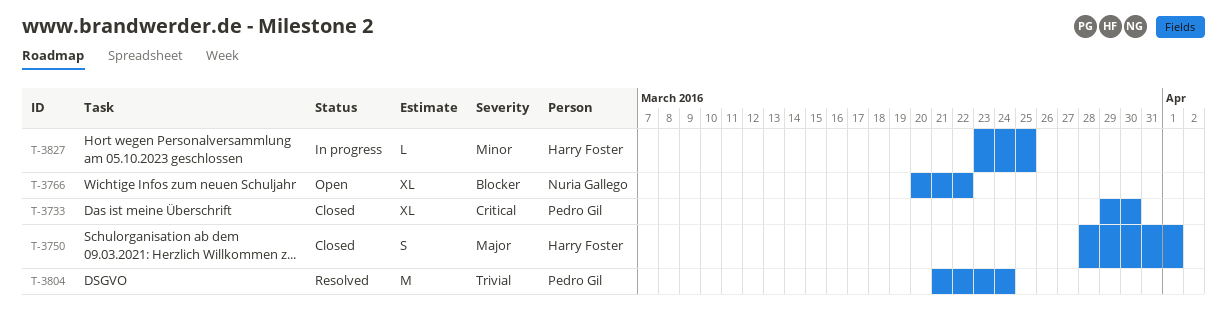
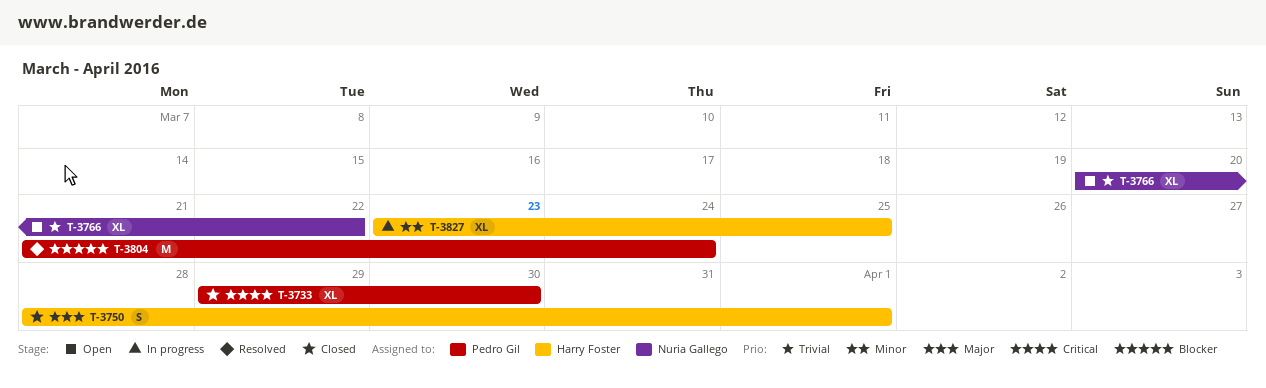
T-3766, priority: Blocker -> Trivial
T-3804, priority: Trivial -> Blocker
T-3827, estimate: L -> XL

